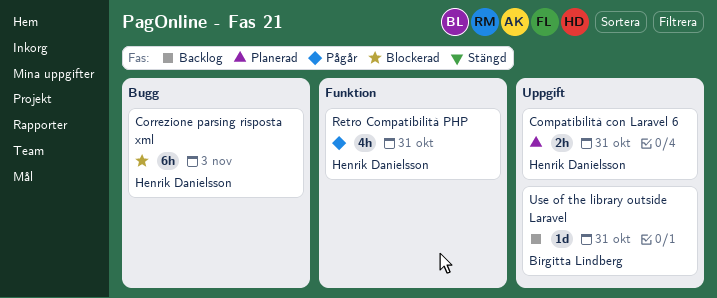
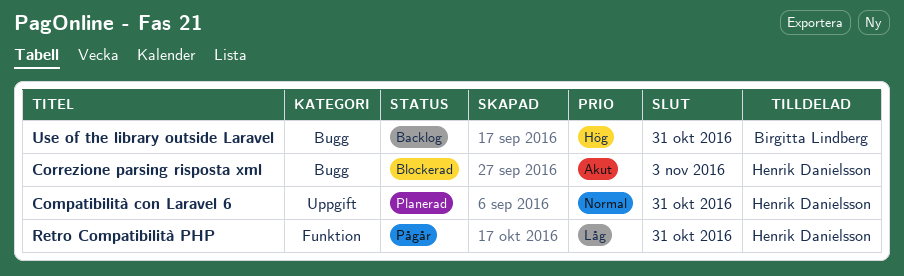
Use of the library outside Laravel, label: Uppgift -> Bugg

